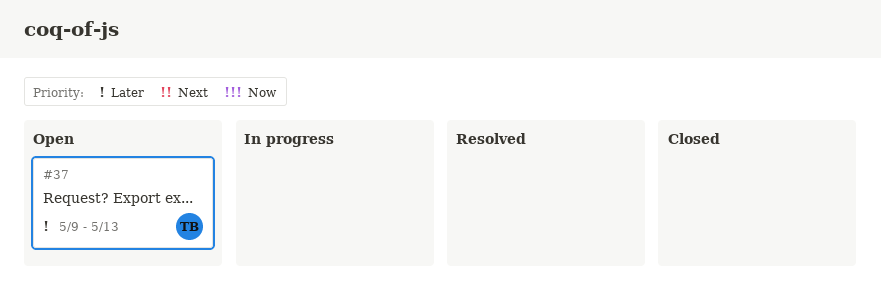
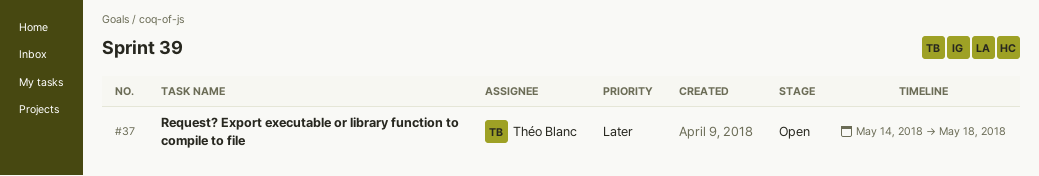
#37, start: May 9 -> May 14
#37, due: May 13 -> May 18

